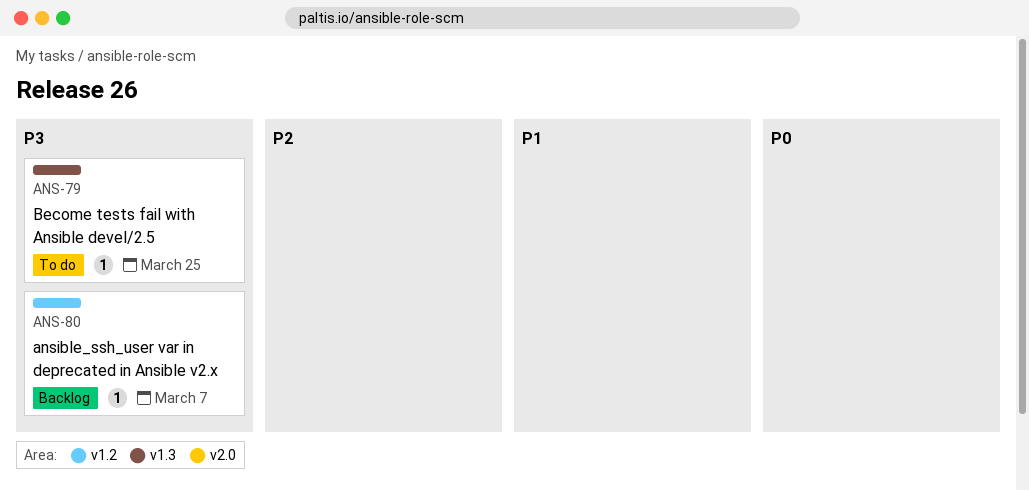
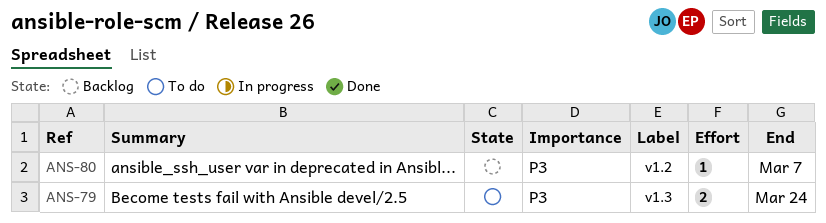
ANS-79, estimate: 1 -> 2
ANS-79, due: Mar 25 -> Mar 24

